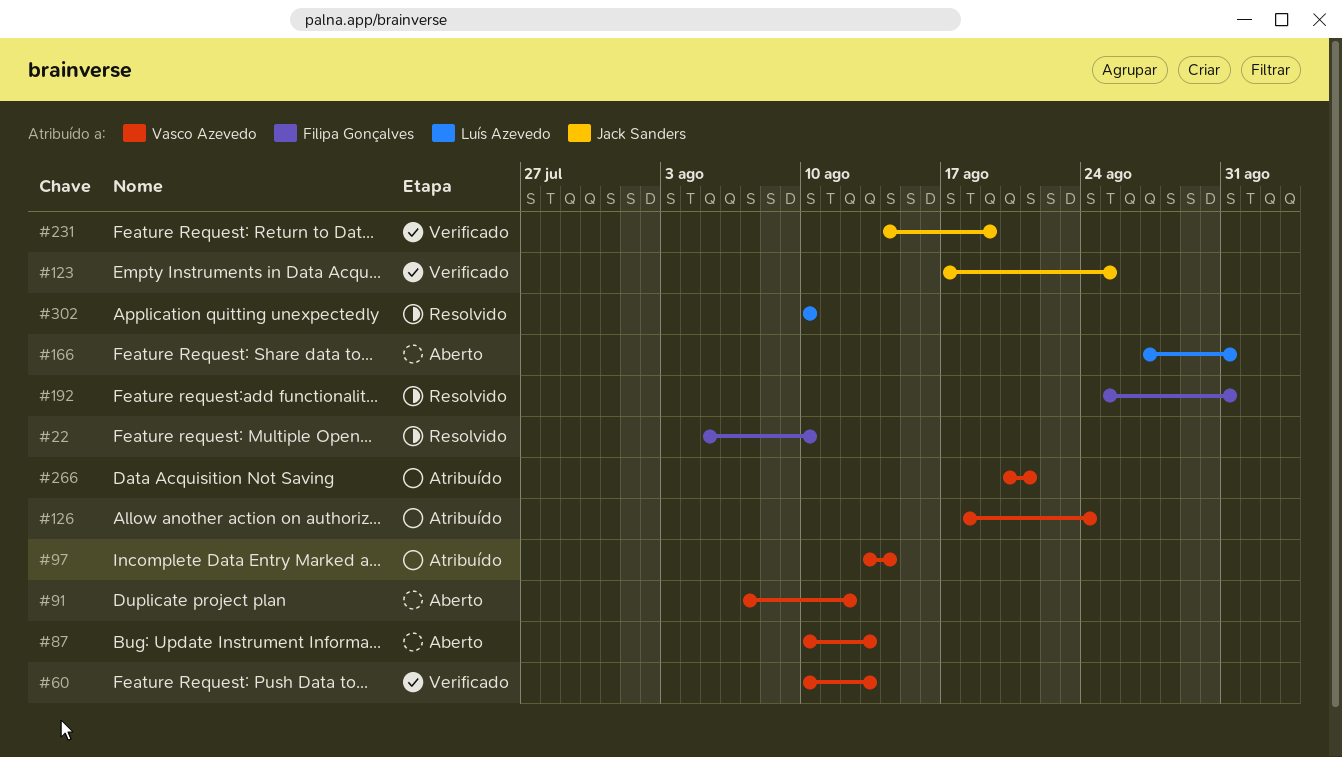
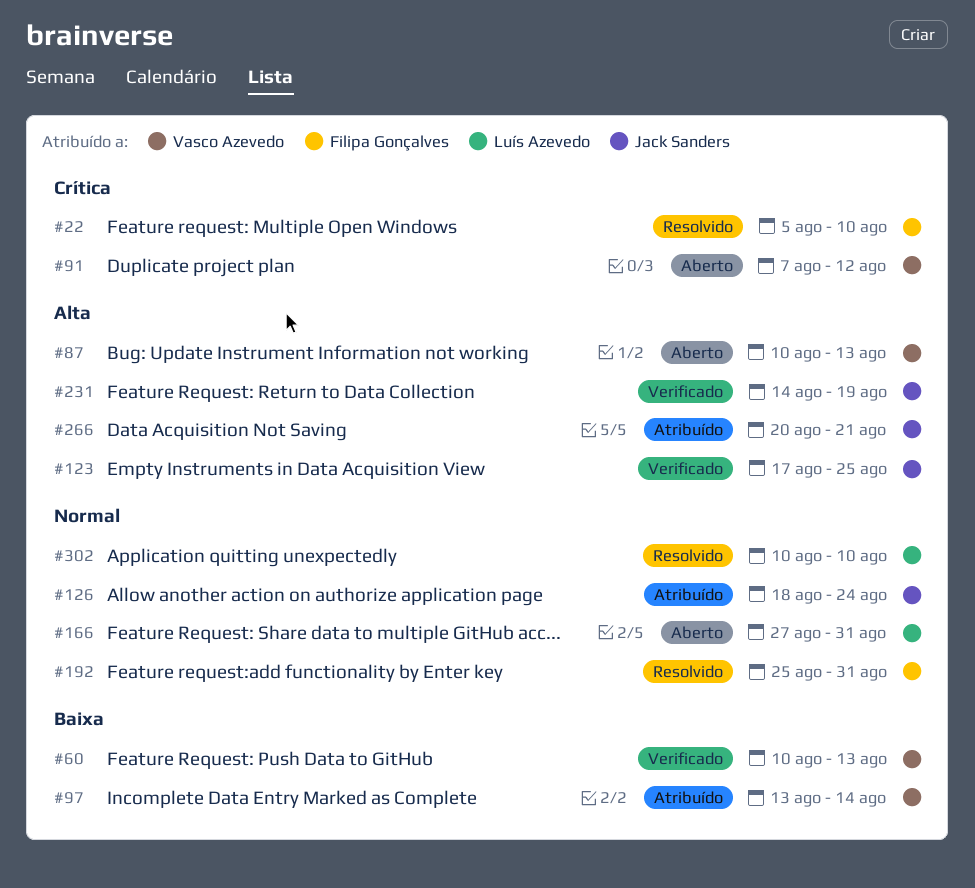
#126, owner: Vasco Azevedo -> Jack Sanders
#266, owner: Vasco Azevedo -> Jack Sanders

